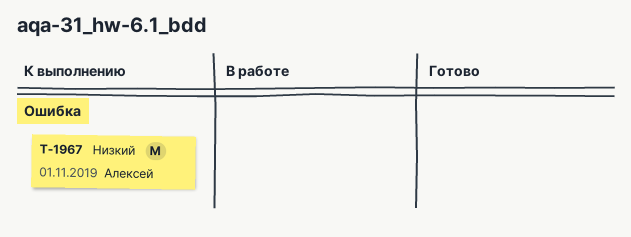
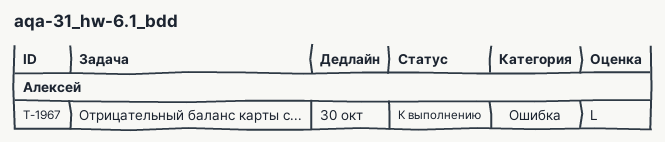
T-1967, estimate: M -> L
T-1967, due: Nov 1 -> Oct 30

